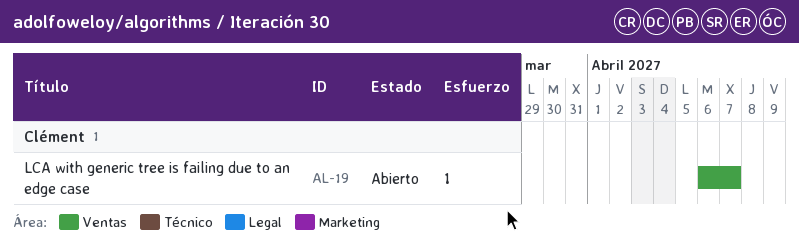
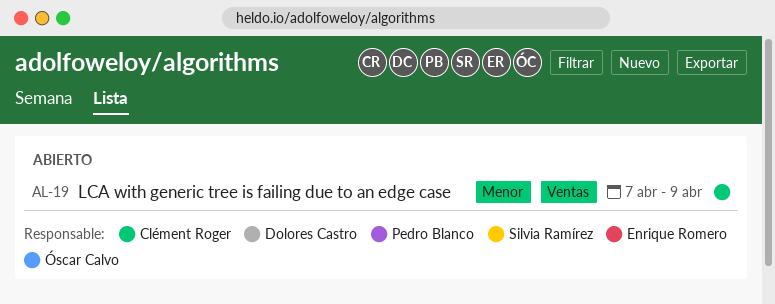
AL-19, start: Apr 6 -> Apr 7
AL-19, due: Apr 7 -> Apr 9

